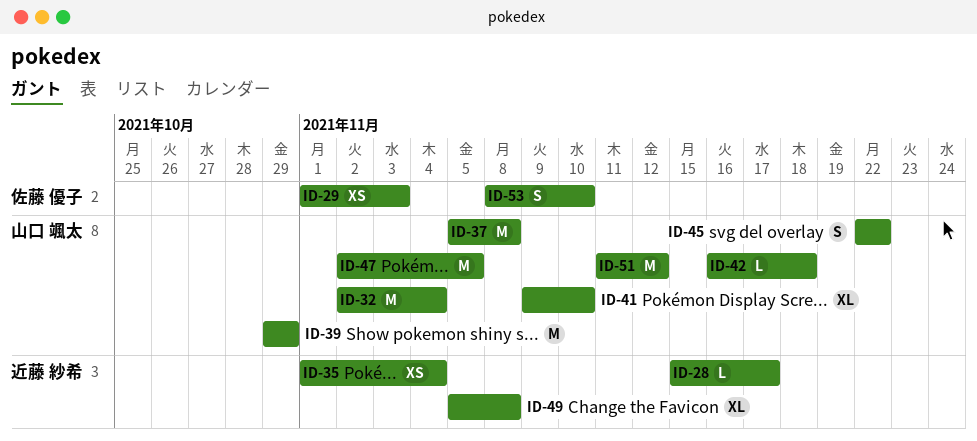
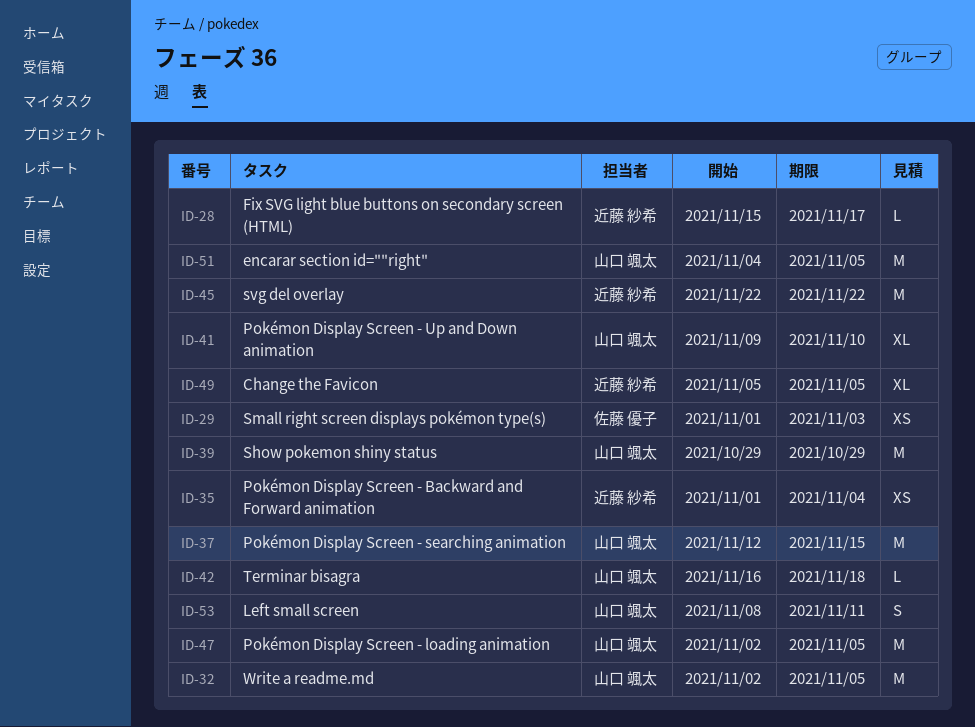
ID-32, due: Nov 4 -> Nov 5
ID-37, start: Nov 5 -> Nov 12
ID-37, due: Nov 8 -> Nov 15
ID-45, owner: 山口 颯太 -> 近藤 紗希
ID-45, estimate: S -> M
ID-49, due: Nov 8 -> Nov 5
ID-51, start: Nov 11 -> Nov 4
ID-51, due: Nov 12 -> Nov 5
ID-53, owner: 佐藤 優子 -> 山口 颯太
ID-53, due: Nov 10 -> Nov 11

